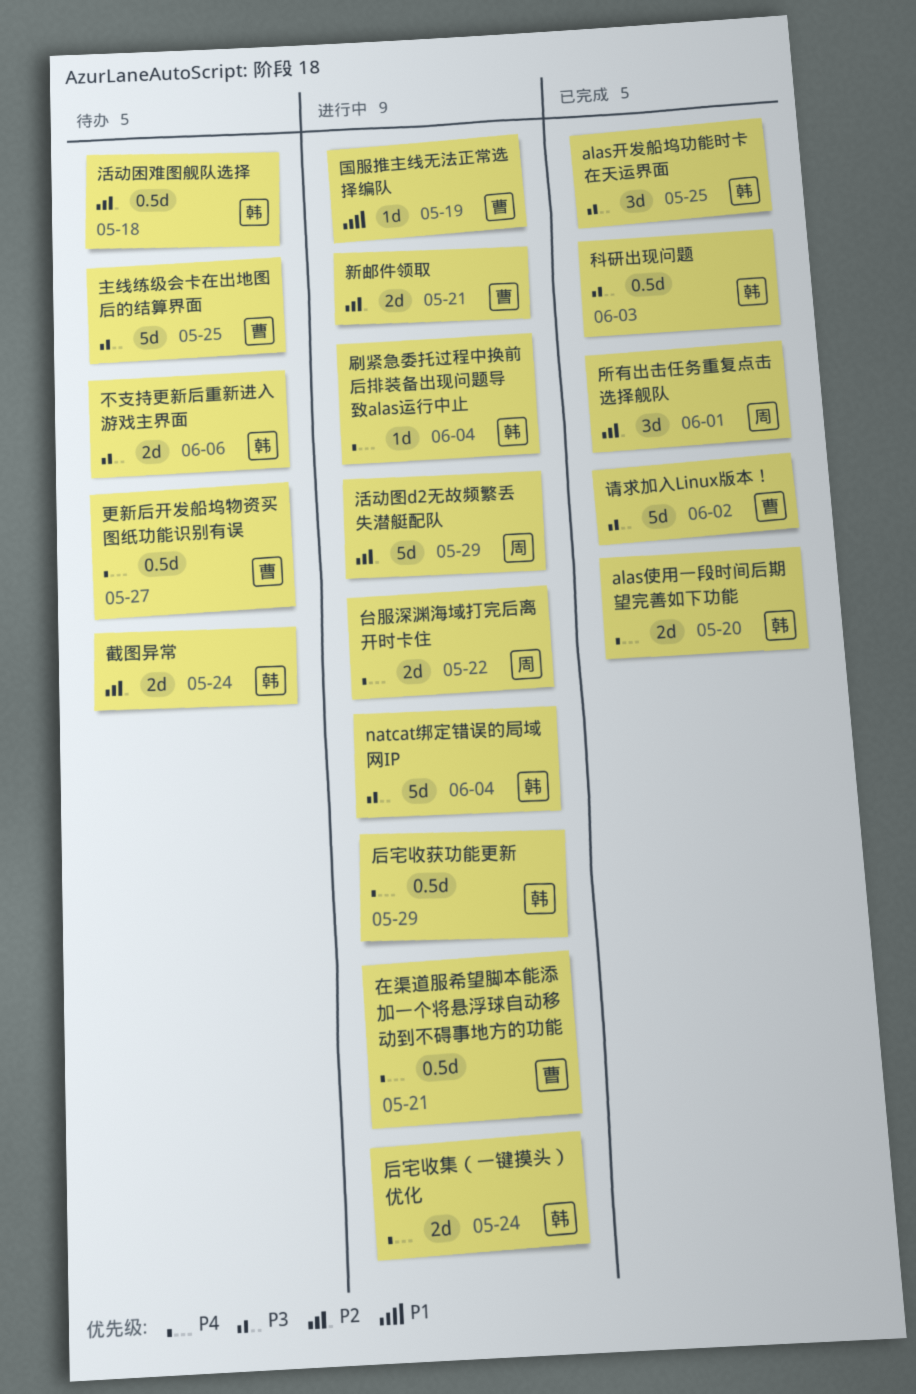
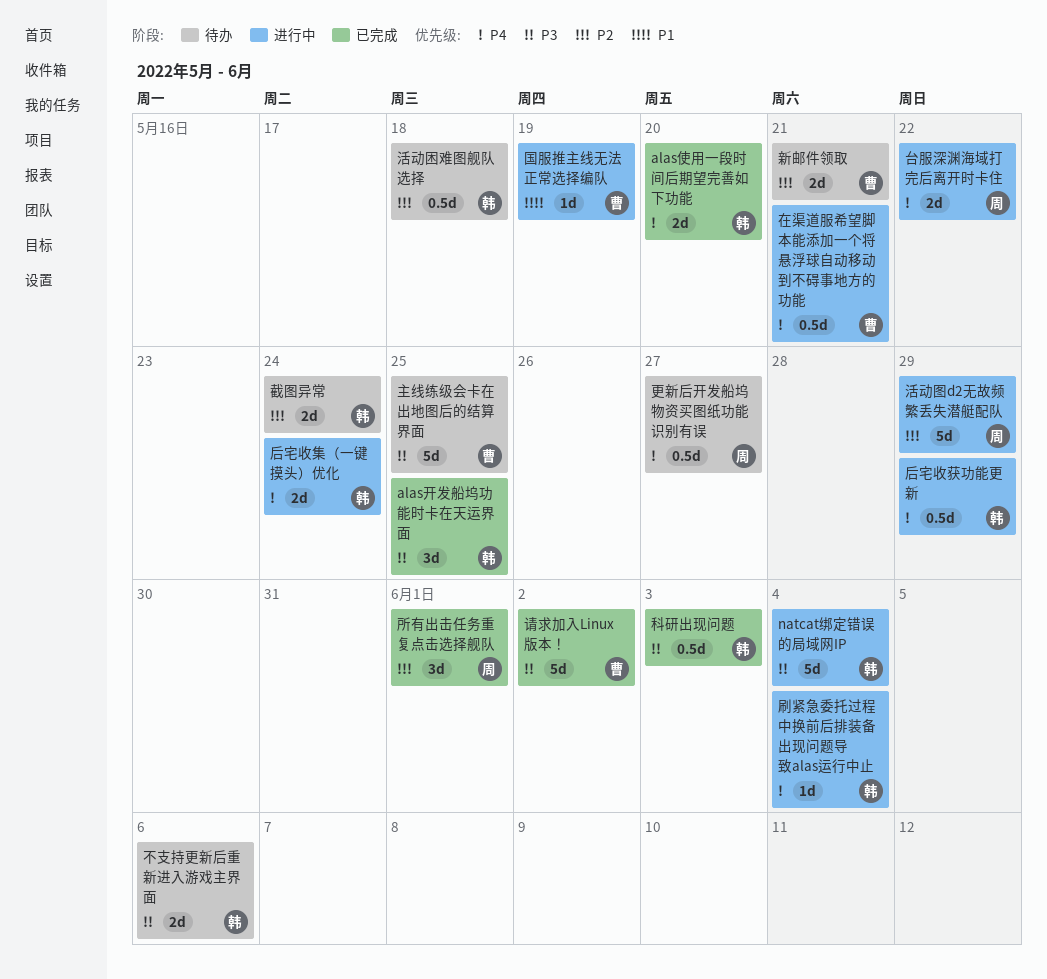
新邮件领取, status: 进行中 -> 待办
更新后开发船坞物资买图纸功能识别有误, owner: 曹 -> 周

